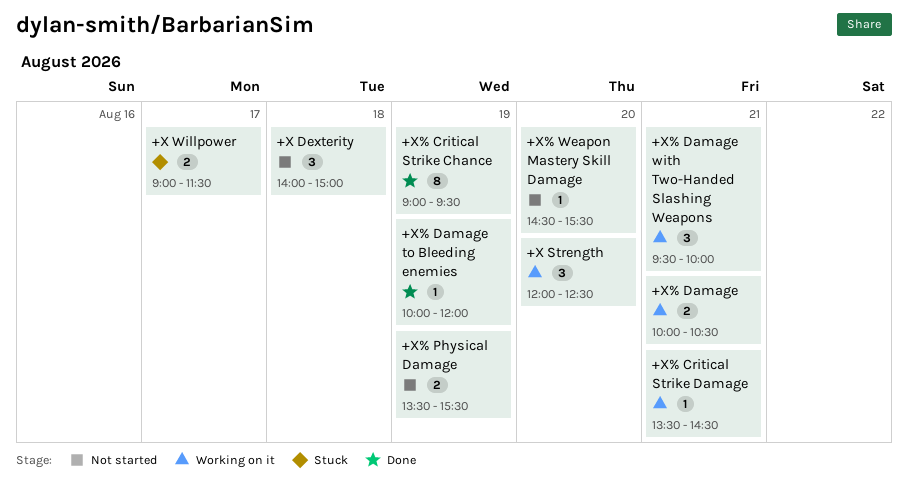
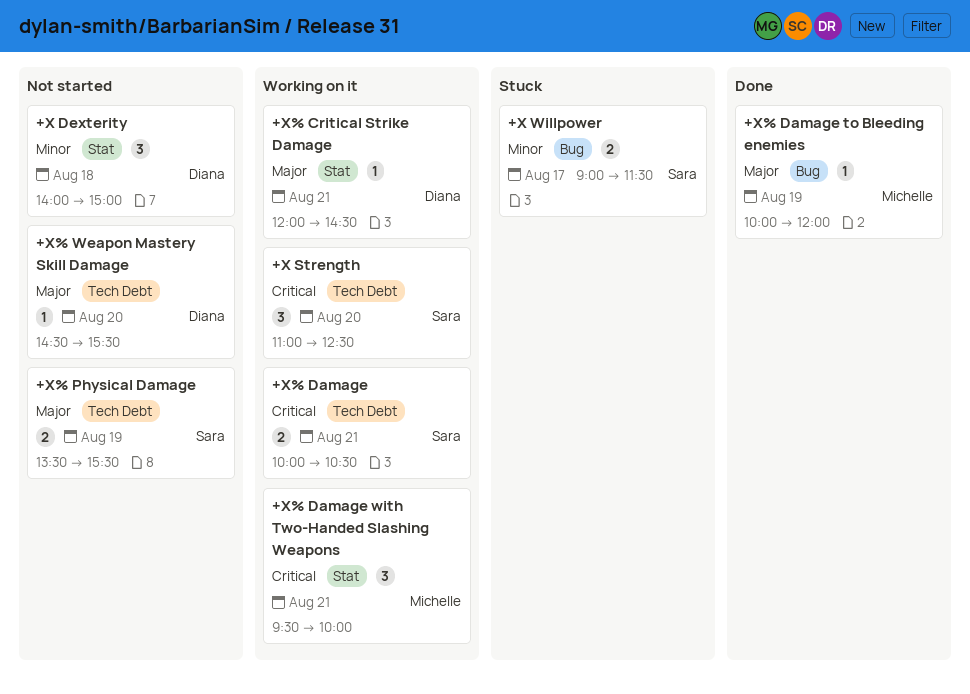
+X Strength, begins: 12:00 -> 11:00
+X% Critical Strike Chance: present -> none
+X% Critical Strike Damage, begins: 13:30 -> 12:00

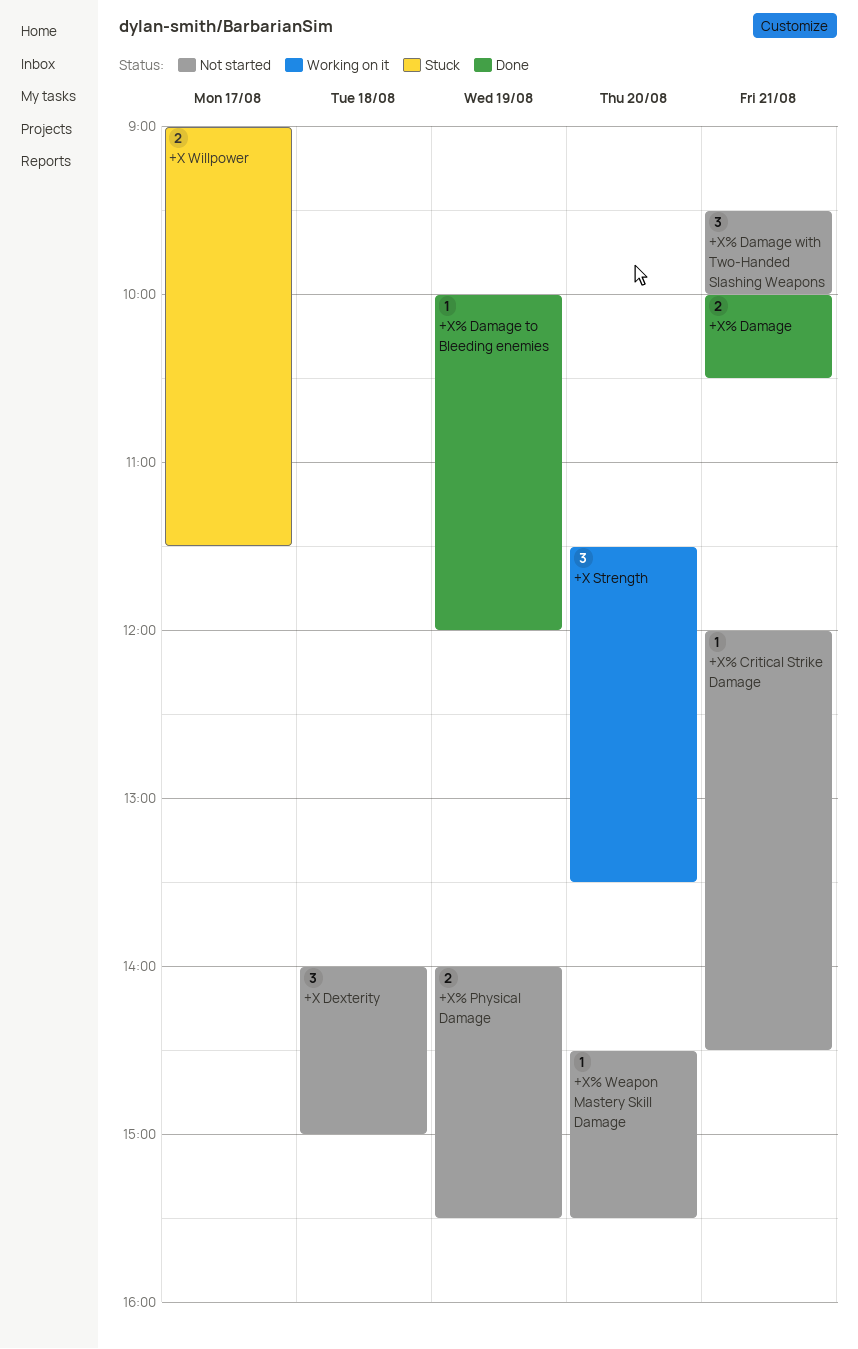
+X Strength, begins: 11:00 -> 11:30
+X Strength, ends: 12:30 -> 13:30
+X% Critical Strike Damage, status: Working on it -> Not started
+X% Damage, status: Working on it -> Done
+X% Damage with Two-Handed Slashing Weapons, status: Working on it -> Not started
+X% Physical Damage, begins: 13:30 -> 14:00

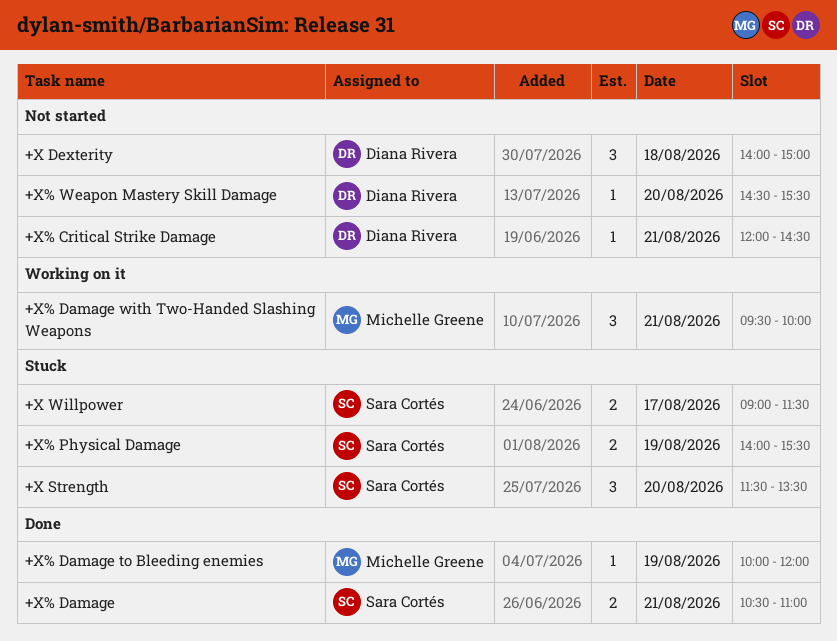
+X Strength, status: Working on it -> Stuck
+X% Damage, begins: 10:00 -> 10:30
+X% Damage, ends: 10:30 -> 11:00
+X% Damage with Two-Handed Slashing Weapons, status: Not started -> Working on it
+X% Physical Damage, status: Not started -> Stuck

